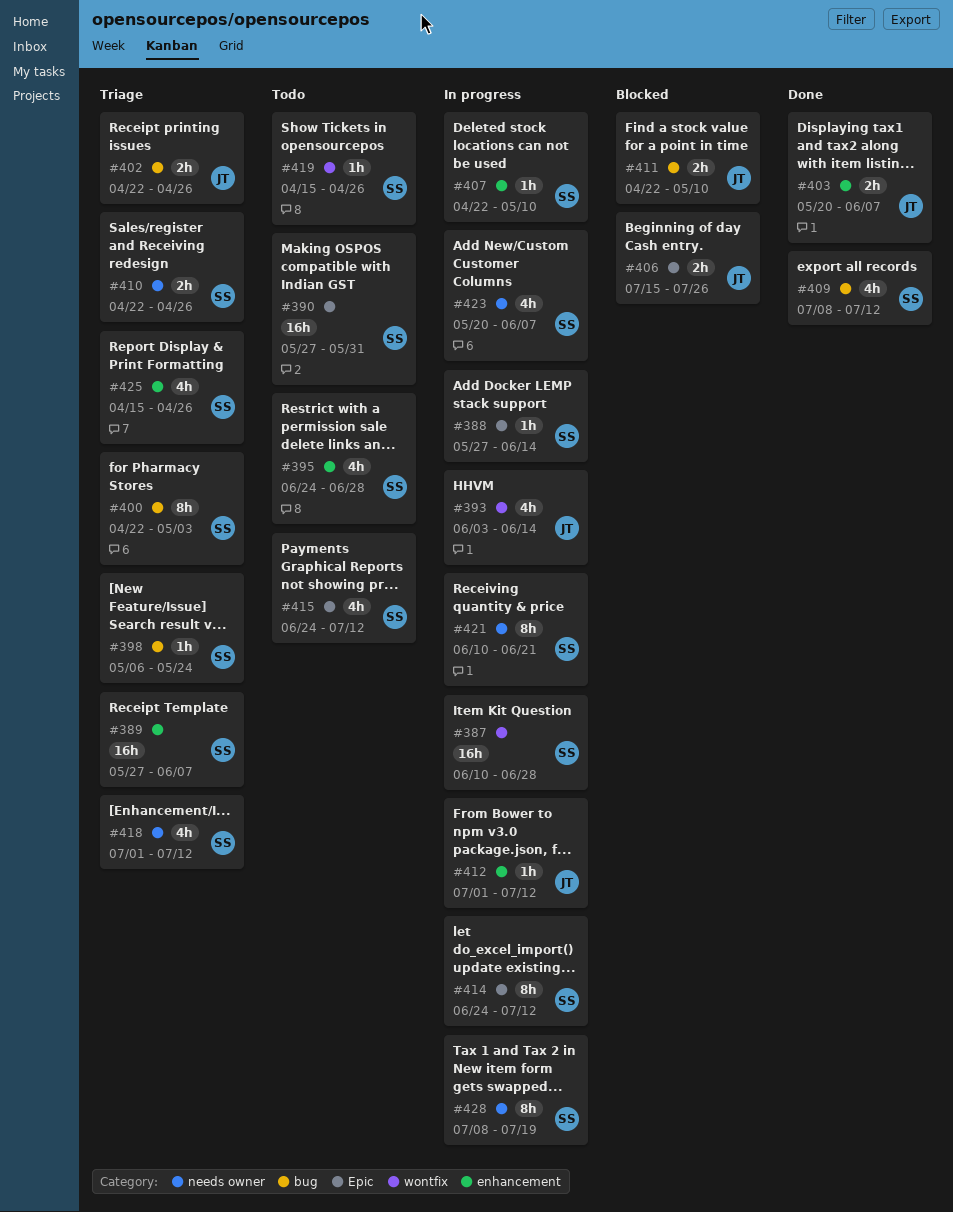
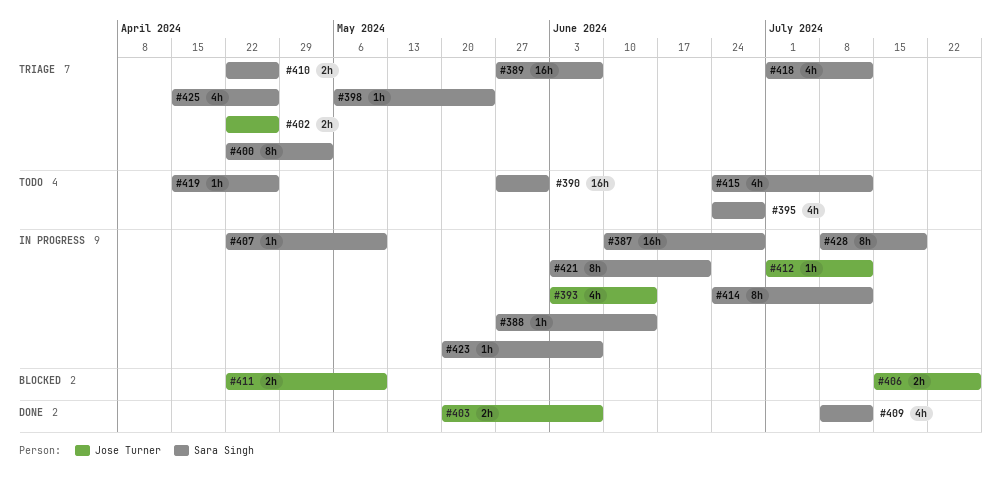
#421, start: Jun 10 -> Jun 3
#423, estimate: 4h -> 1h

